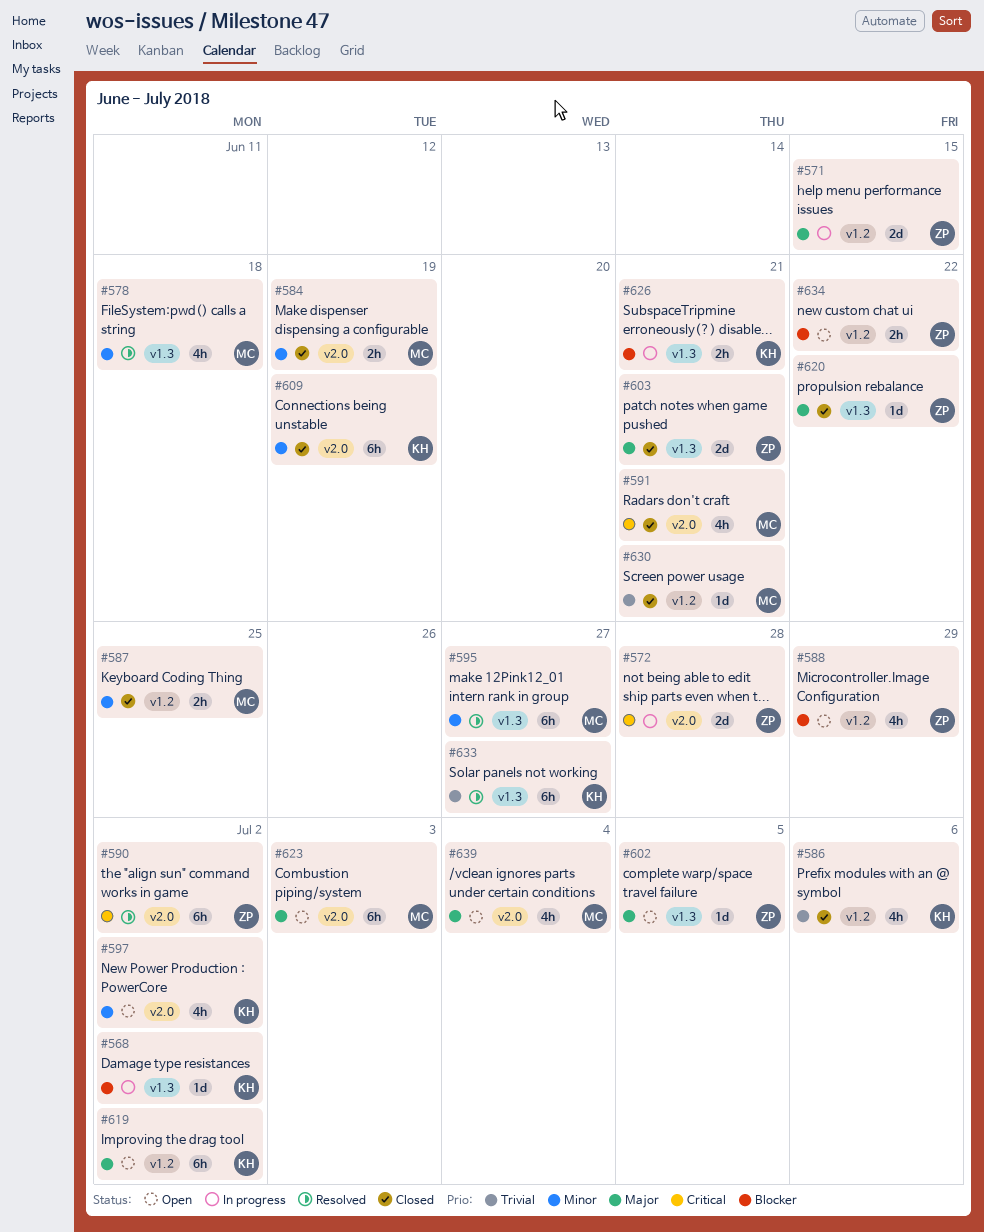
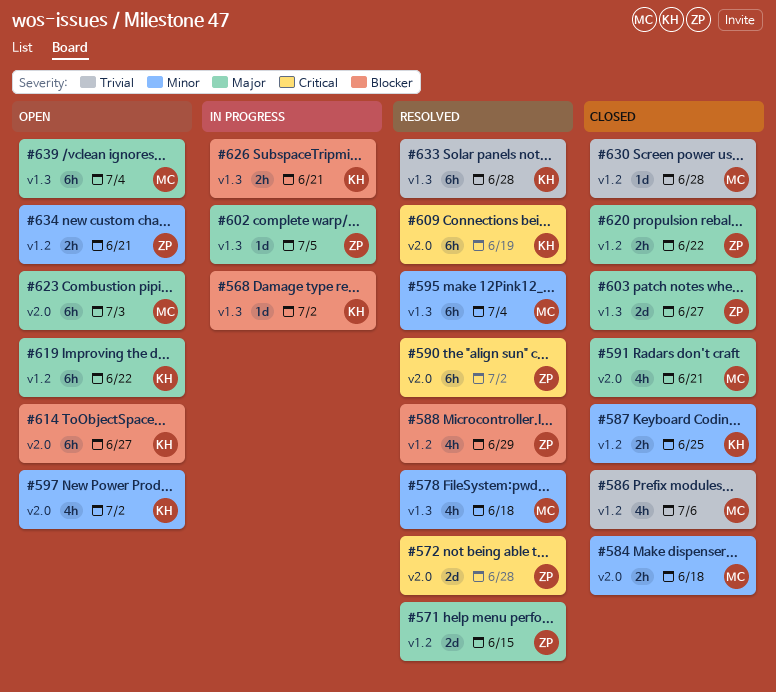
#571, status: In progress -> Resolved
#572, status: In progress -> Resolved
#584, due: Jun 19 -> Jun 18
#586, owner: KH -> MC
#587, owner: MC -> KH
#588, status: Open -> Resolved
#591, priority: Critical -> Major
#595, due: Jun 27 -> Jul 4
#602, status: Open -> In progress
#603, due: Jun 21 -> Jun 27
#609, status: Closed -> Resolved
#609, priority: Minor -> Critical
#614: none -> present
#619, due: Jul 2 -> Jun 22
#620, label: v1.3 -> v1.2
#620, estimate: 1d -> 2h
#630, due: Jun 21 -> Jun 28
#633, due: Jun 27 -> Jun 28
#634, priority: Blocker -> Minor
#634, due: Jun 22 -> Jun 21
#639, label: v2.0 -> v1.3
#639, estimate: 4h -> 6h

